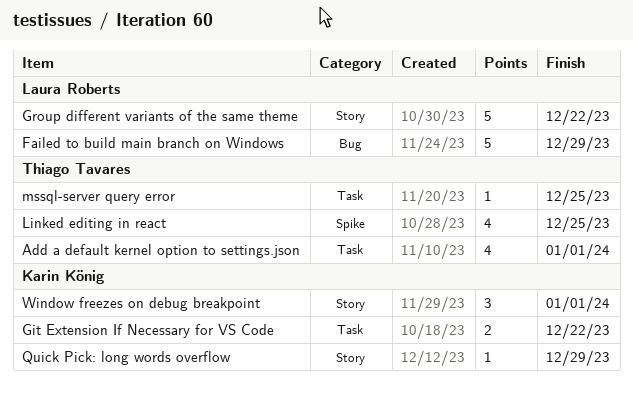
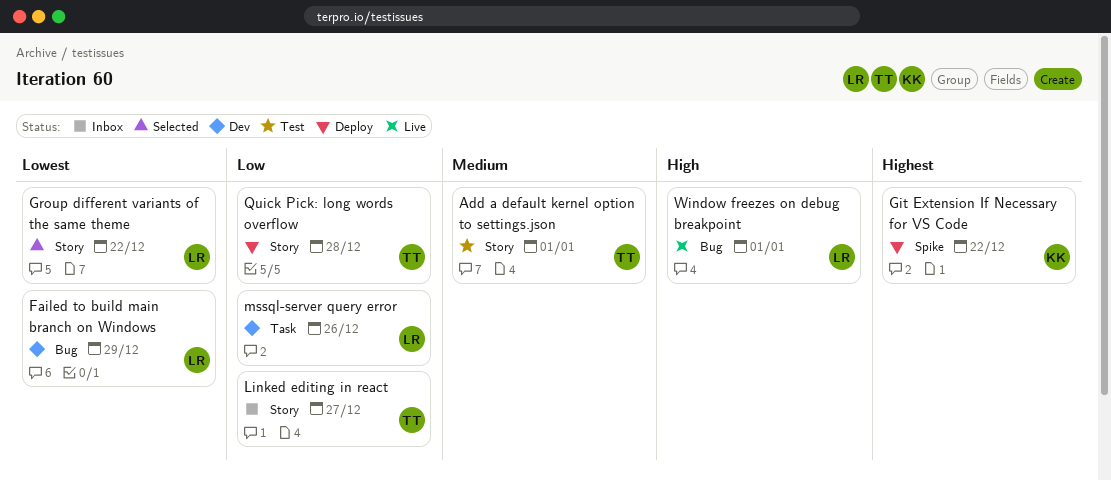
Add a default kernel option to settings.json, label: Task -> Story
Git Extension If Necessary for VS Code, label: Task -> Spike
Linked editing in react, label: Spike -> Story
Linked editing in react, due: Dec 25 -> Dec 27
mssql-server query error, owner: Thiago Tavares -> Laura Roberts
mssql-server query error, due: Dec 25 -> Dec 26
Quick Pick: long words overflow, owner: Karin König -> Thiago Tavares
Quick Pick: long words overflow, due: Dec 29 -> Dec 28
Window freezes on debug breakpoint, owner: Karin König -> Laura Roberts
Window freezes on debug breakpoint, label: Story -> Bug

